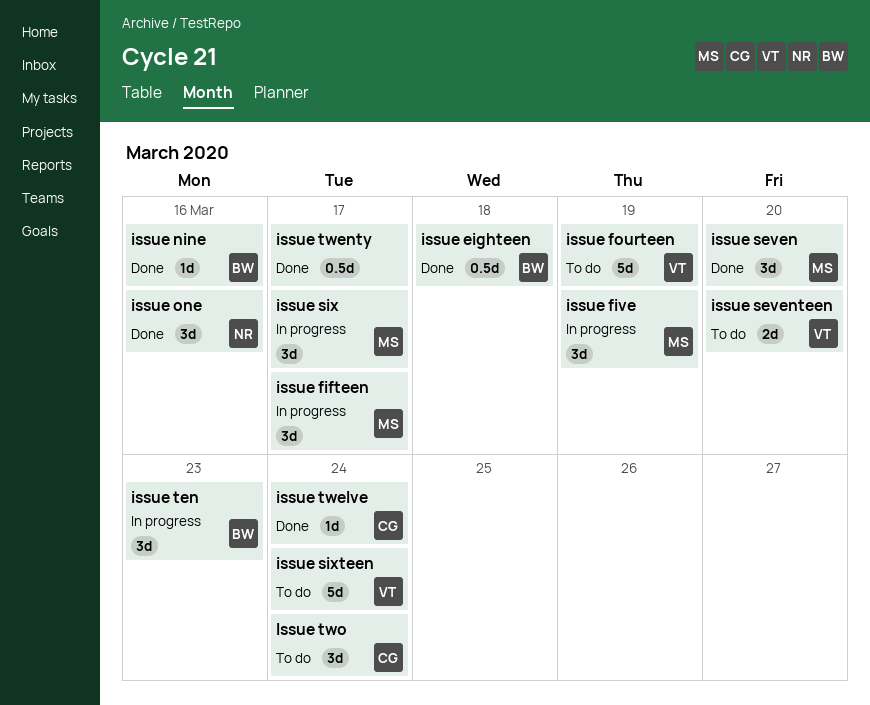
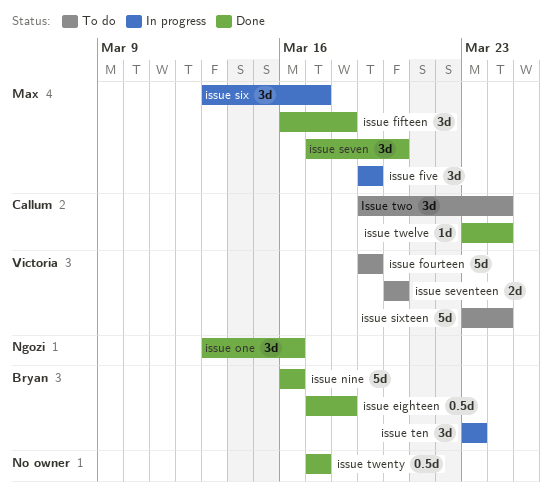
issue fifteen, status: In progress -> Done
issue fifteen, due: Mar 17 -> Mar 18
issue nine, estimate: 1d -> 5d

